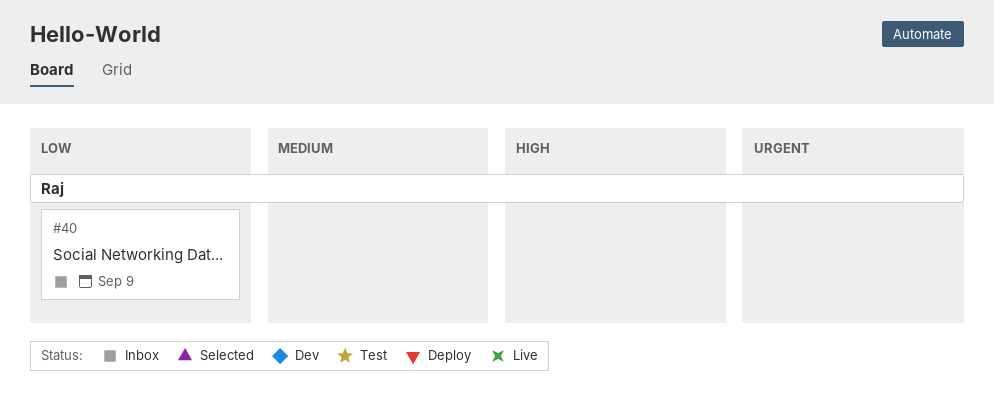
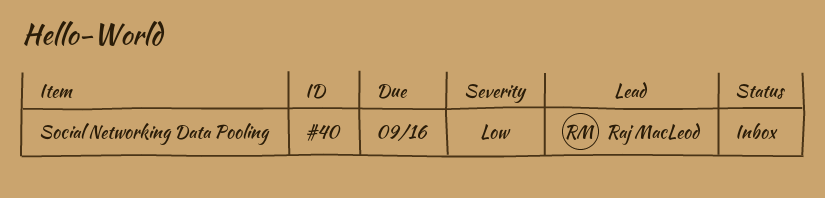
#40, due: Sep 9 -> Sep 16

